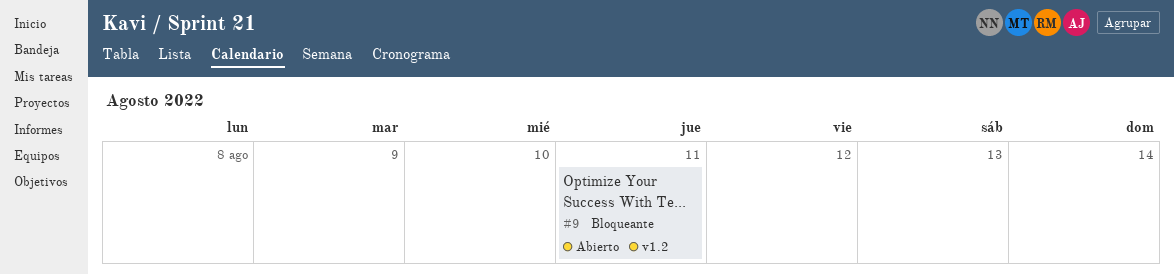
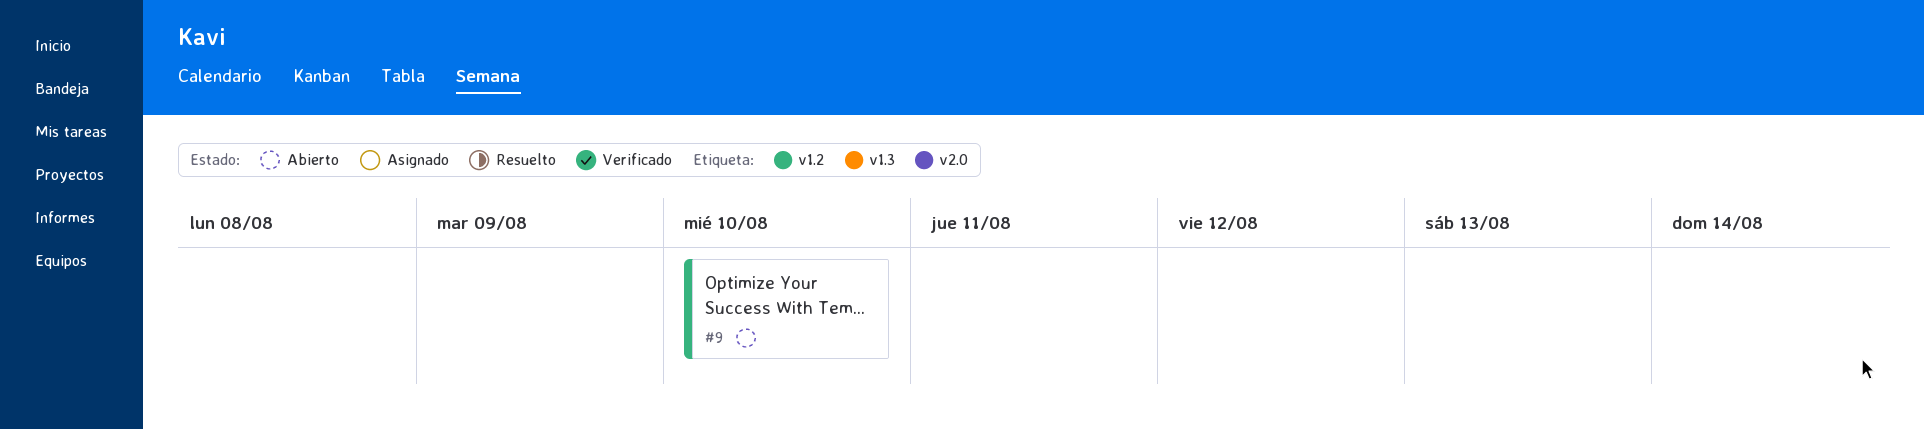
#9, due: Aug 11 -> Aug 10

